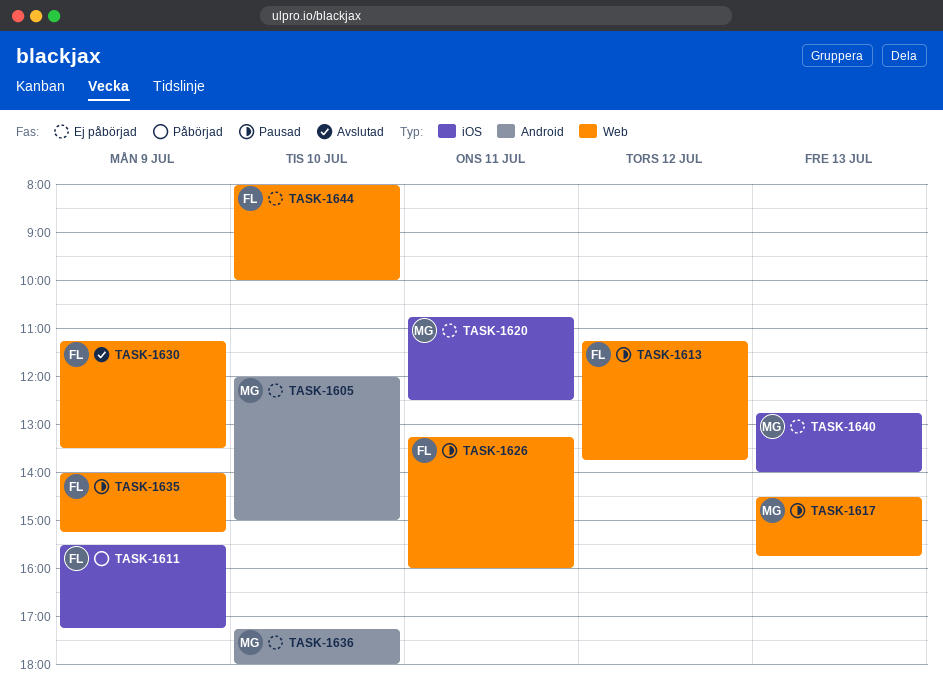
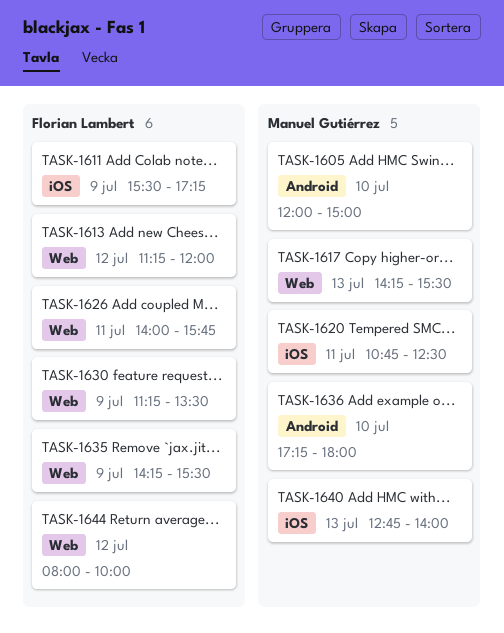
TASK-1613, ends: 13:45 -> 12:00
TASK-1617, begins: 14:30 -> 14:15
TASK-1617, ends: 15:45 -> 15:30
TASK-1626, begins: 13:15 -> 14:00
TASK-1626, ends: 16:00 -> 15:45
TASK-1635, begins: 14:00 -> 14:15
TASK-1635, ends: 15:15 -> 15:30
TASK-1644, day: Jul 10 -> Jul 12

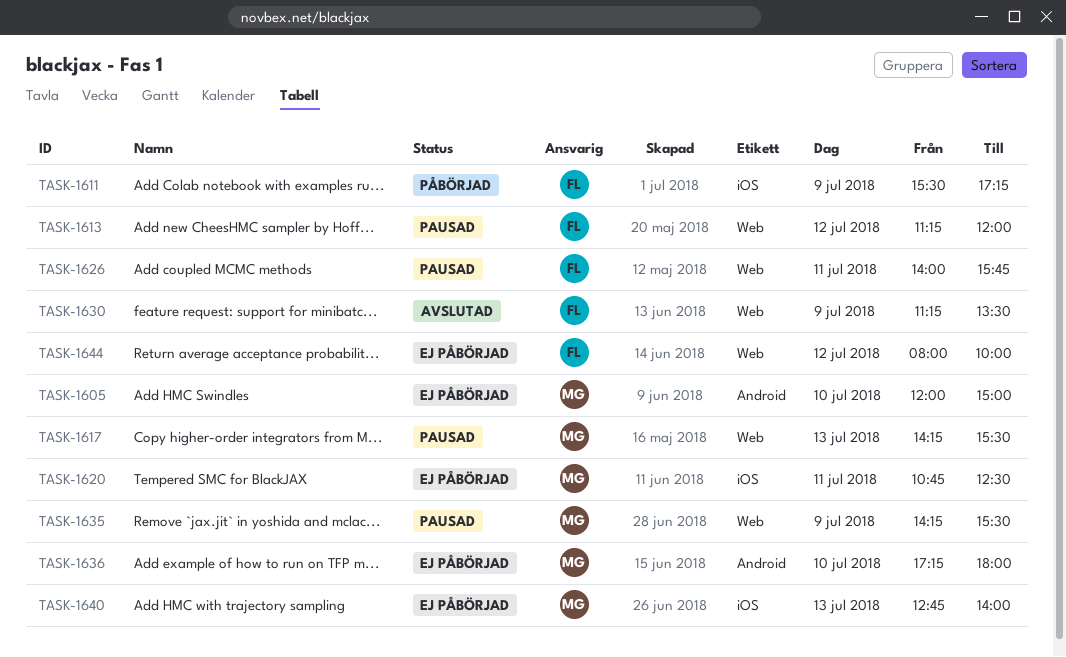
TASK-1635, owner: Florian Lambert -> Manuel Gutiérrez

